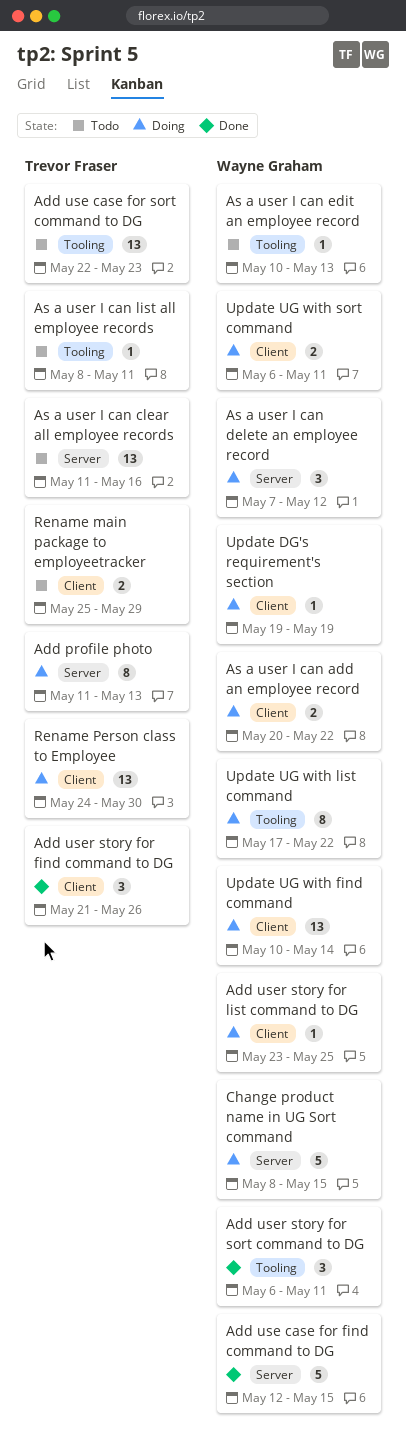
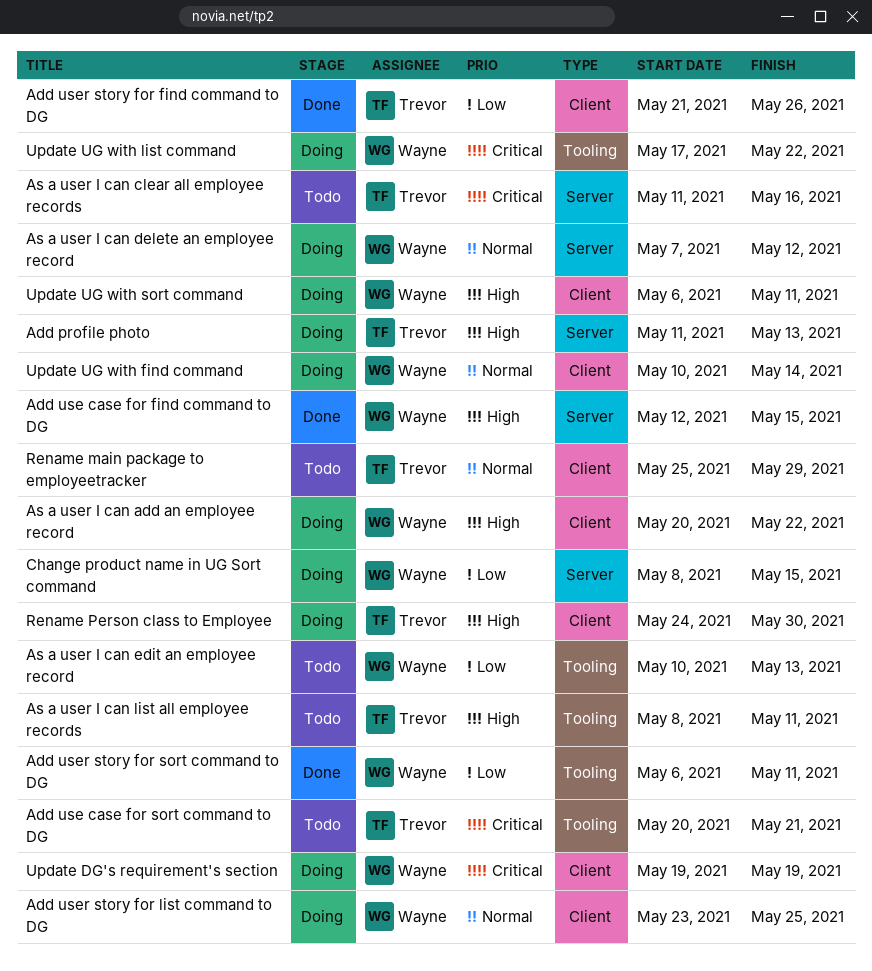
Add use case for sort command to DG, start: May 22 -> May 20
Add use case for sort command to DG, due: May 23 -> May 21

